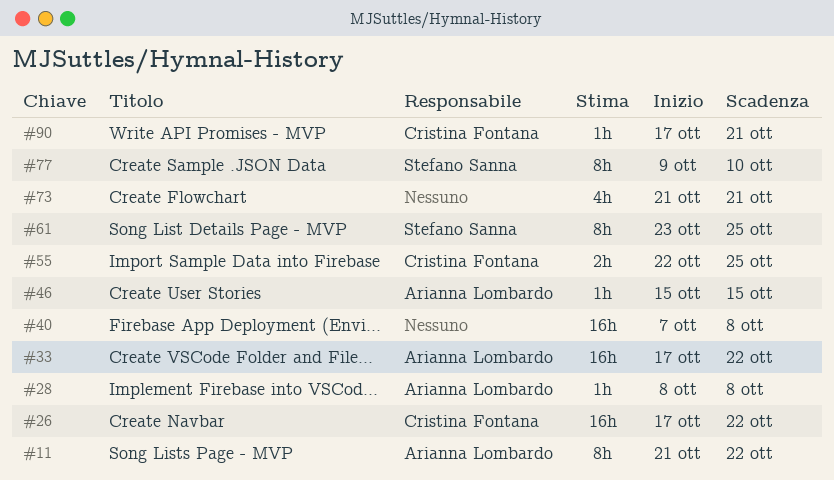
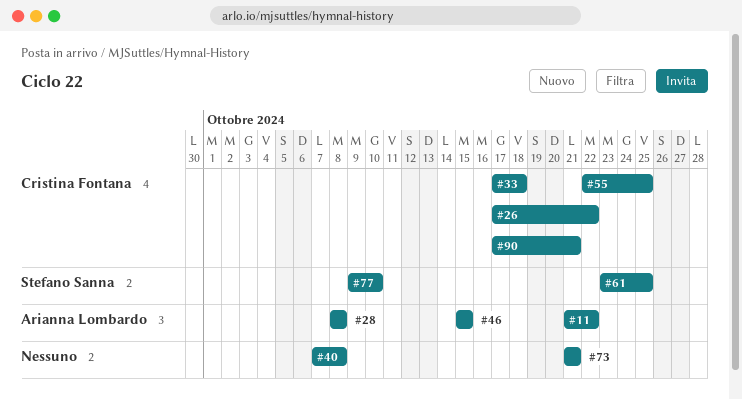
#33, owner: Arianna Lombardo -> Cristina Fontana
#33, due: Oct 22 -> Oct 18

